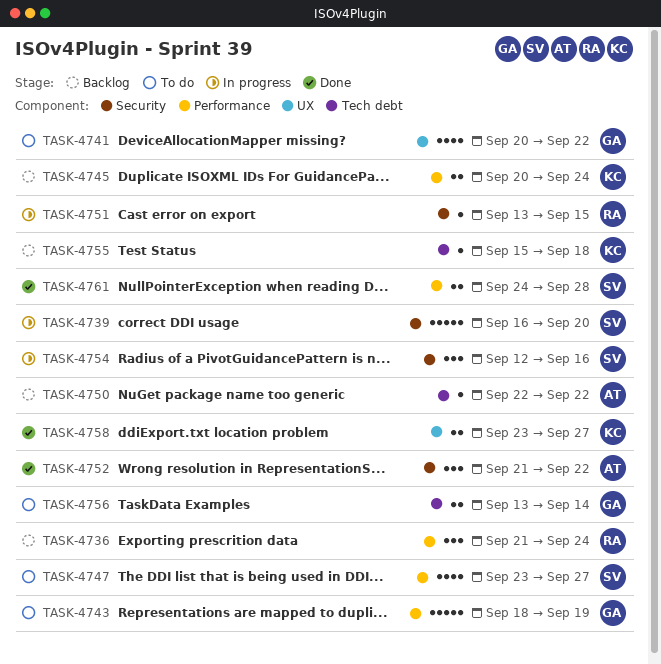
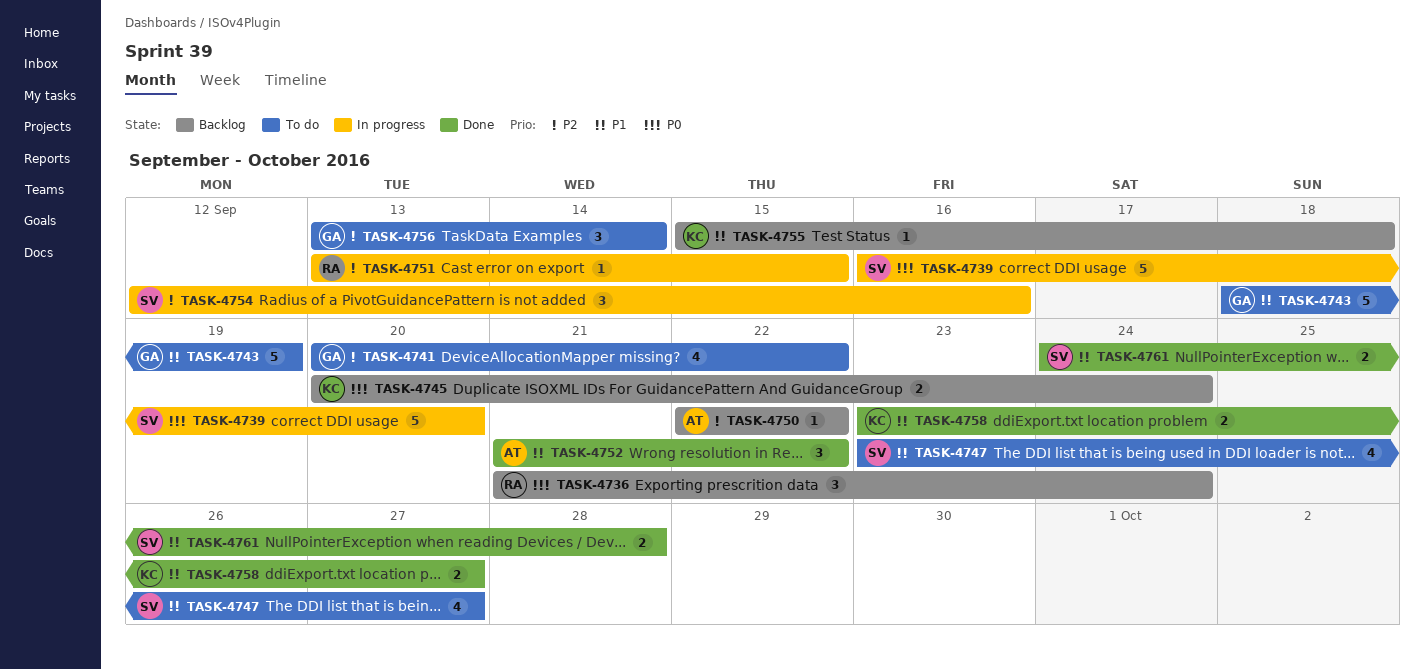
TASK-4756, estimate: 2 -> 3

